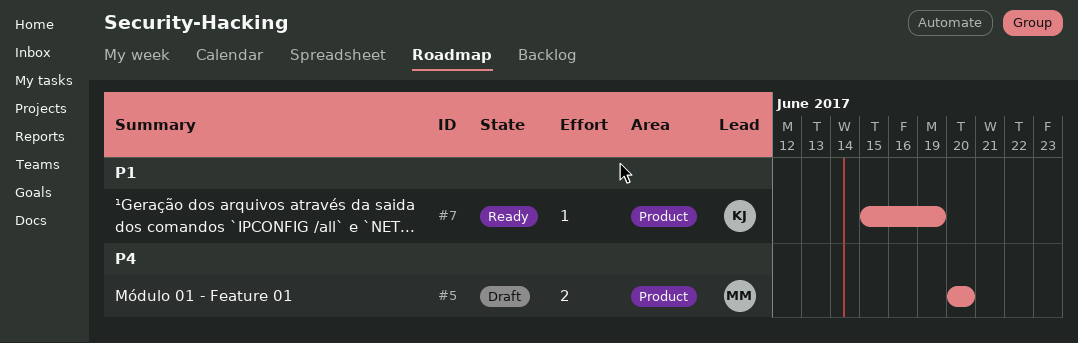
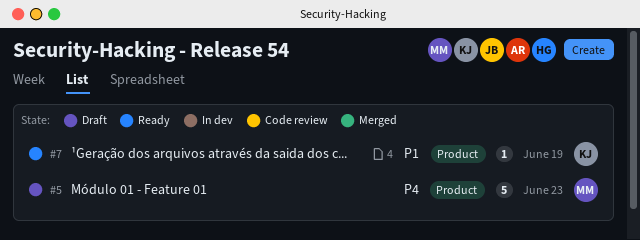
#5, estimate: 2 -> 5
#5, due: Jun 20 -> Jun 23

